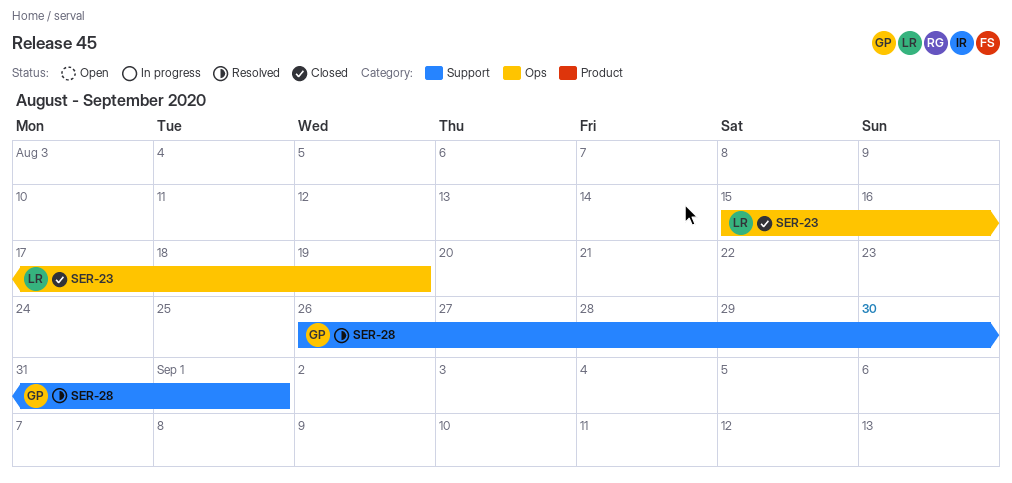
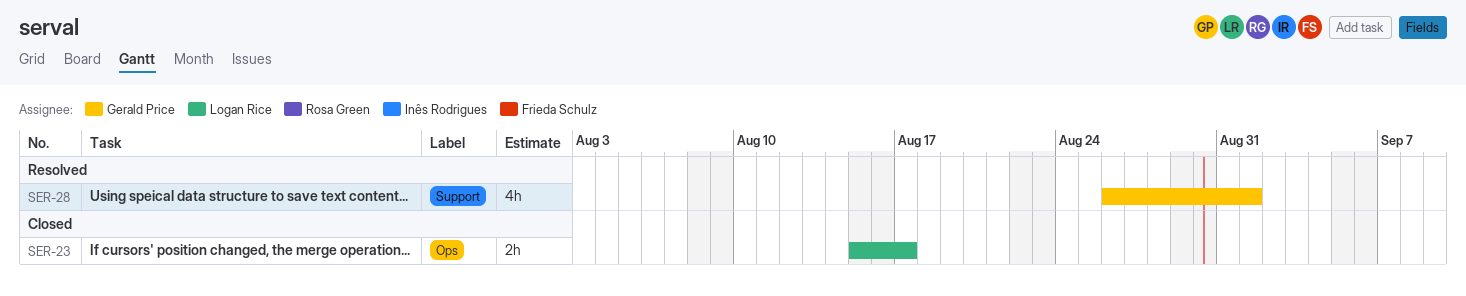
SER-23, due: Aug 19 -> Aug 17

